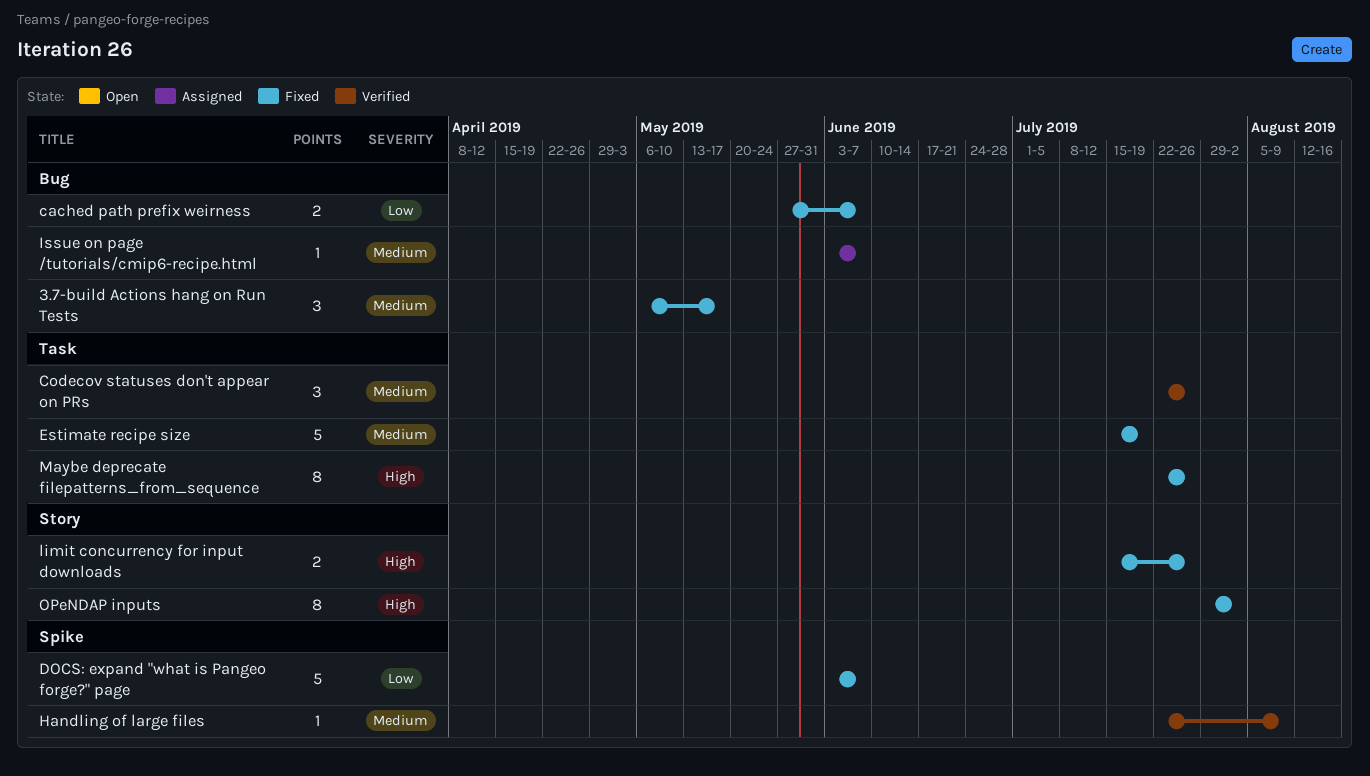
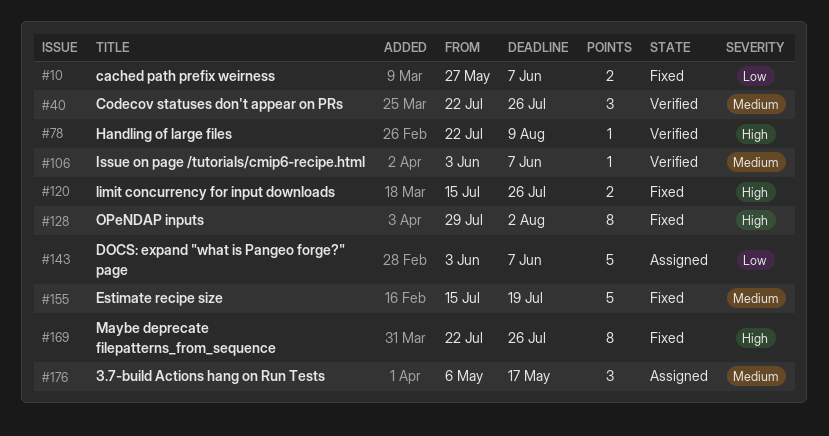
3.7-build Actions hang on Run Tests, status: Fixed -> Assigned
DOCS: expand "what is Pangeo forge?" page, status: Fixed -> Assigned
Handling of large files, priority: Medium -> High
Issue on page /tutorials/cmip6-recipe.html, status: Assigned -> Verified

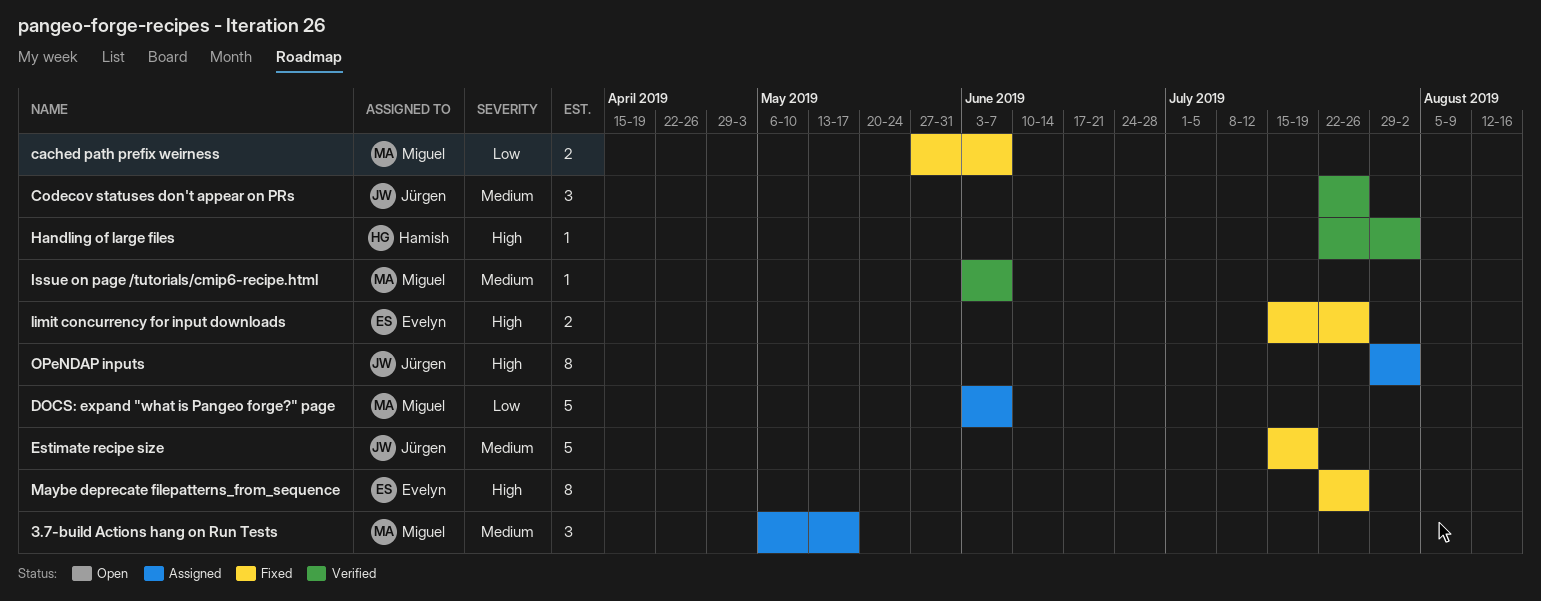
Handling of large files, due: Aug 9 -> Aug 2
OPeNDAP inputs, status: Fixed -> Assigned

